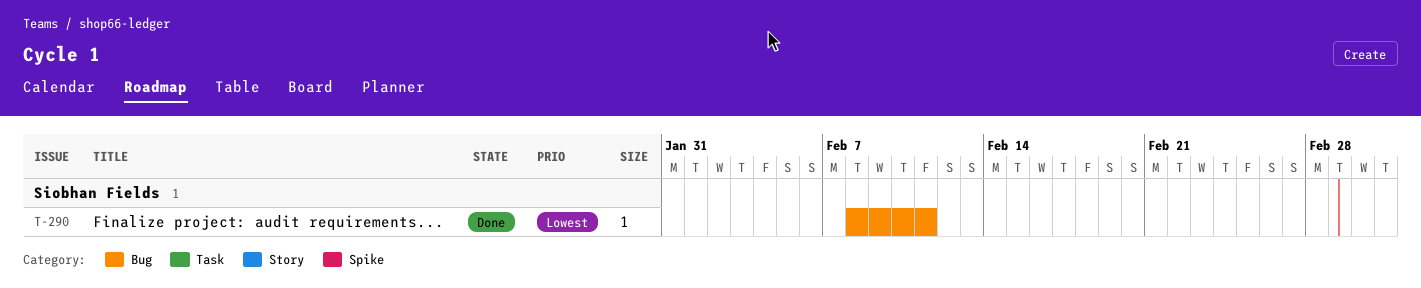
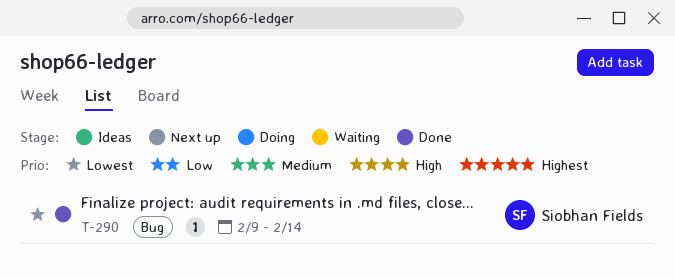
T-290, start: Feb 8 -> Feb 9
T-290, due: Feb 11 -> Feb 14

